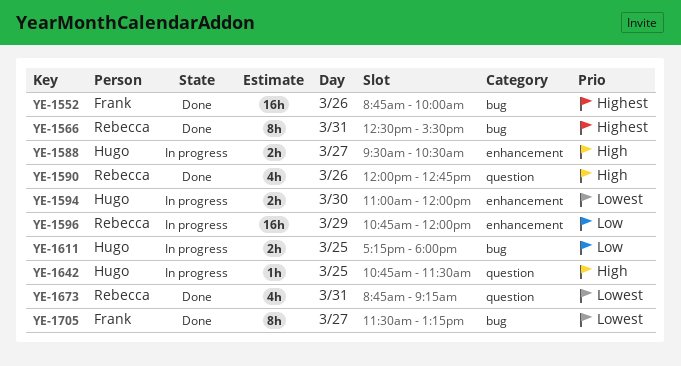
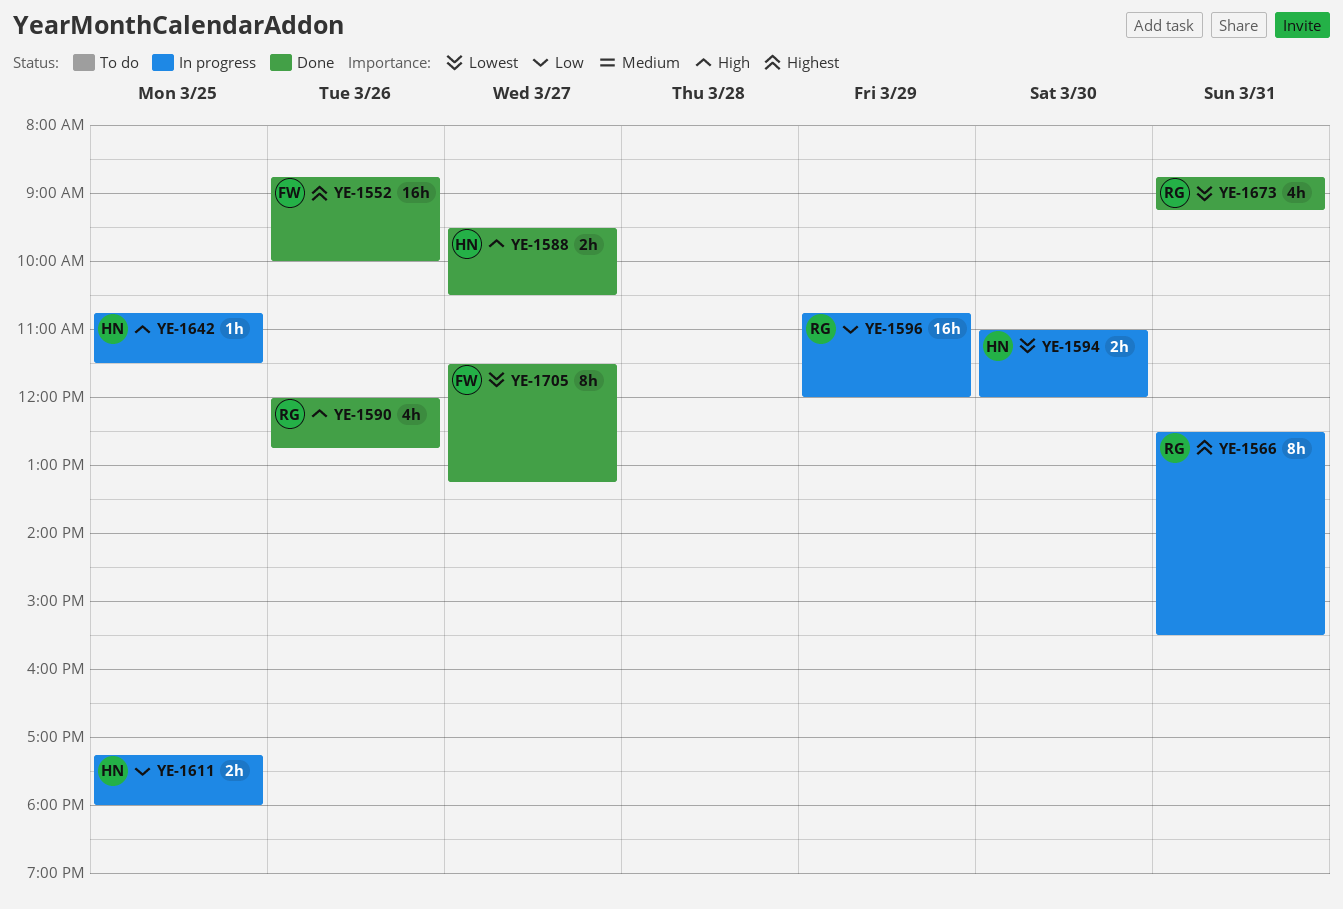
YE-1566, status: Done -> In progress
YE-1588, status: In progress -> Done

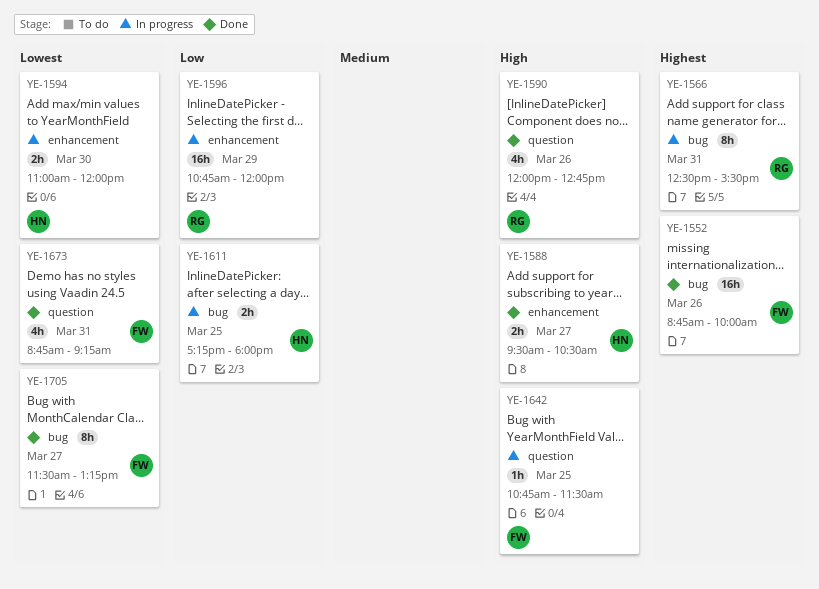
YE-1642, owner: HN -> FW
YE-1673, owner: RG -> FW

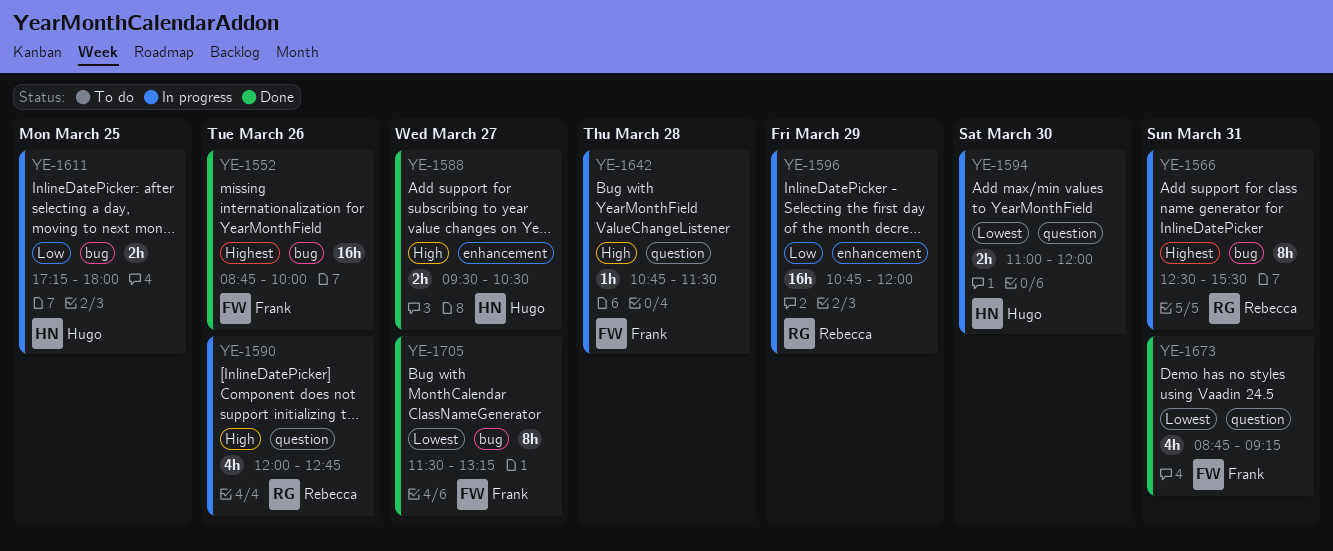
YE-1590, status: Done -> In progress
YE-1594, label: enhancement -> question
YE-1642, day: Mar 25 -> Mar 28

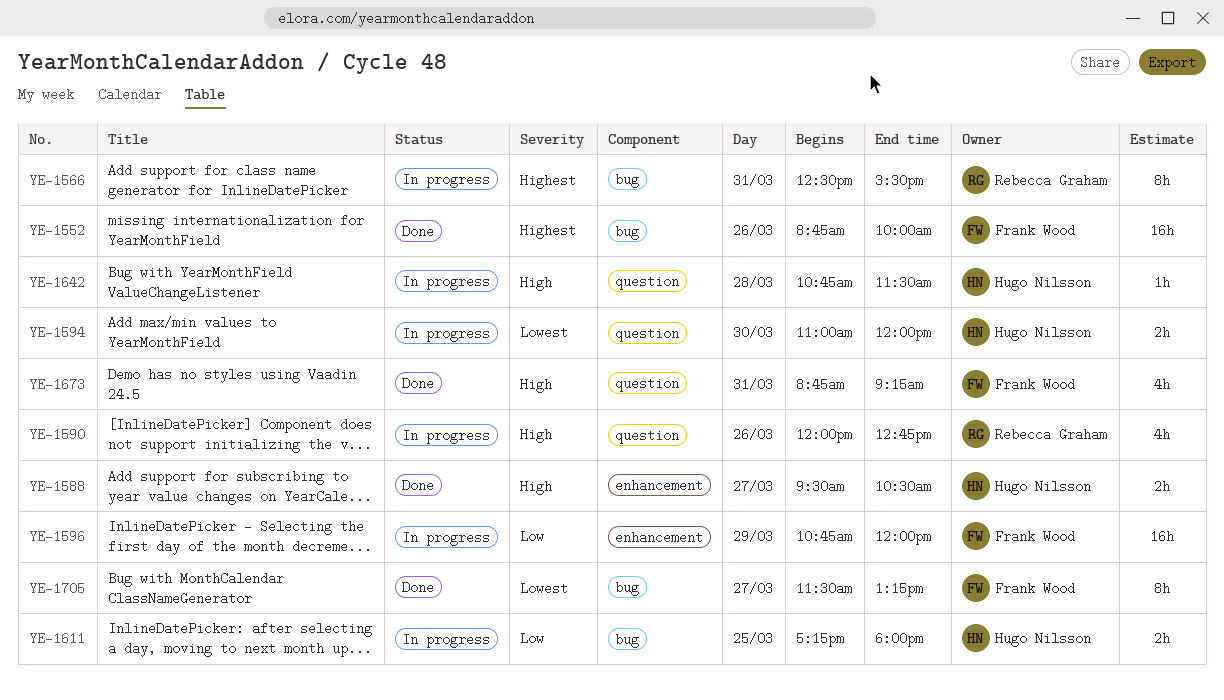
YE-1596, owner: Rebecca Graham -> Frank Wood
YE-1642, owner: Frank Wood -> Hugo Nilsson
YE-1673, priority: Lowest -> High

